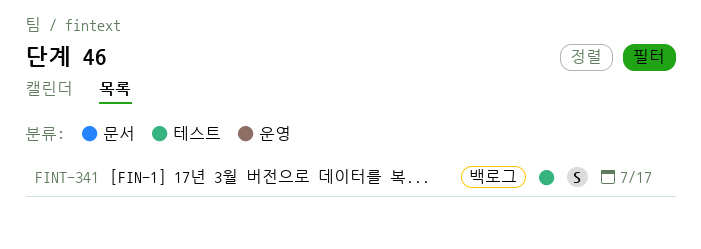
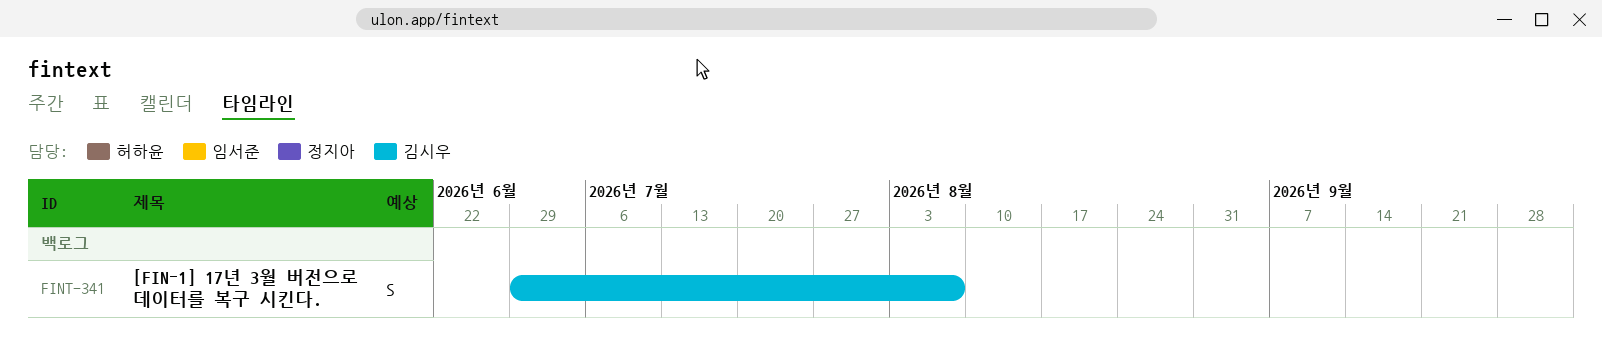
FINT-341, due: Jul 17 -> Aug 7

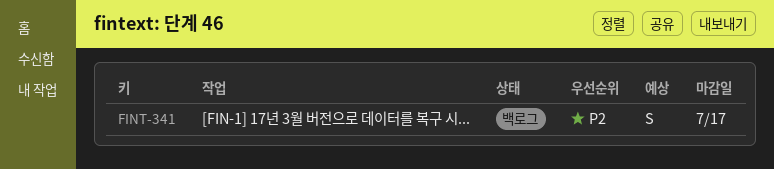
FINT-341, due: Aug 7 -> Jul 17

